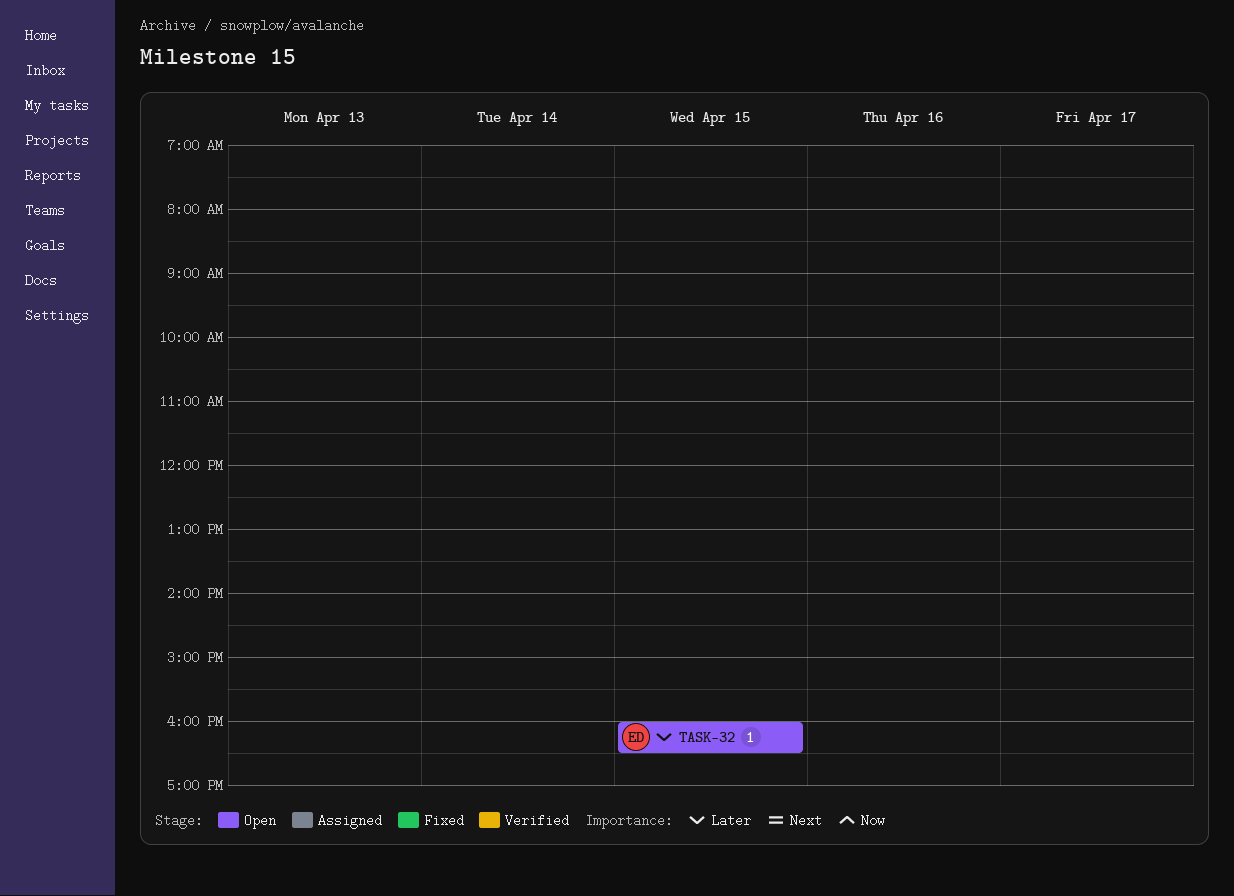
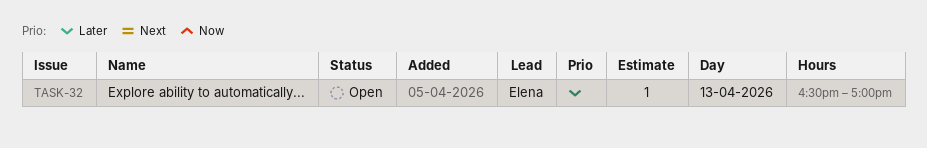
TASK-32, day: Apr 15 -> Apr 13
TASK-32, begins: 16:00 -> 16:30
TASK-32, ends: 16:30 -> 17:00

